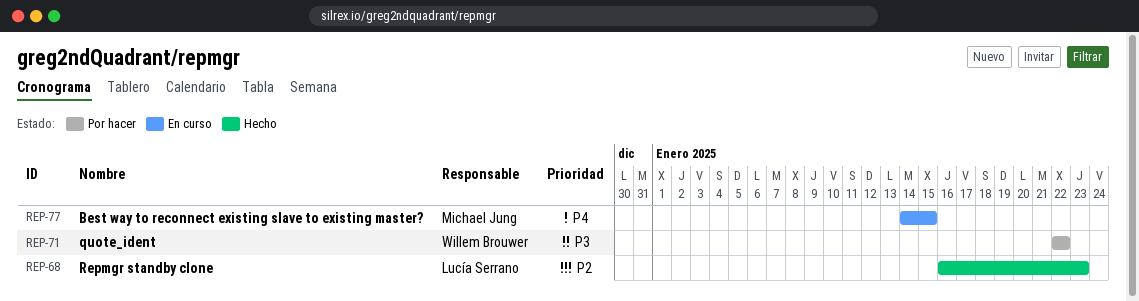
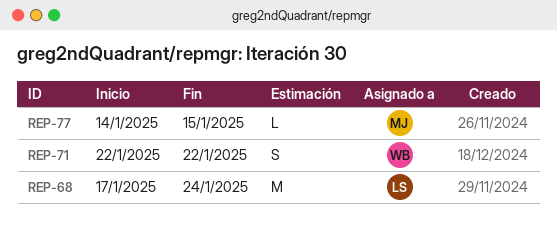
REP-68, start: Jan 16 -> Jan 17
REP-68, due: Jan 23 -> Jan 24

